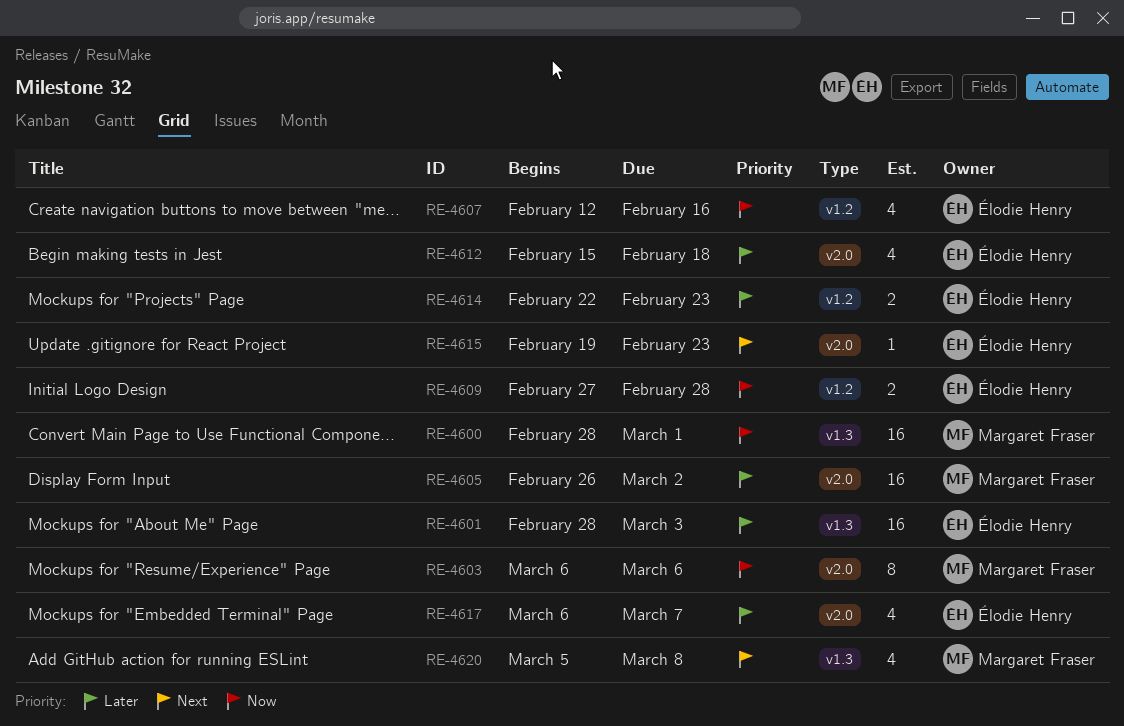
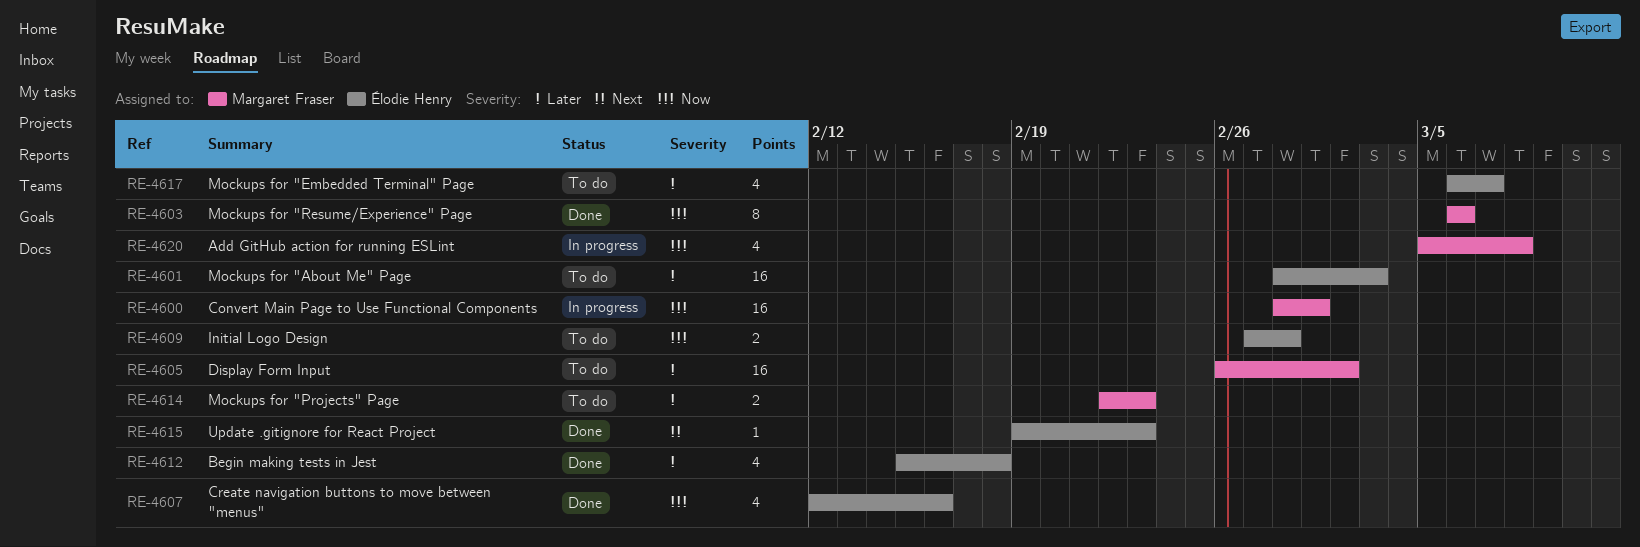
RE-4614, owner: Élodie Henry -> Margaret Fraser
RE-4620, priority: Next -> Now

